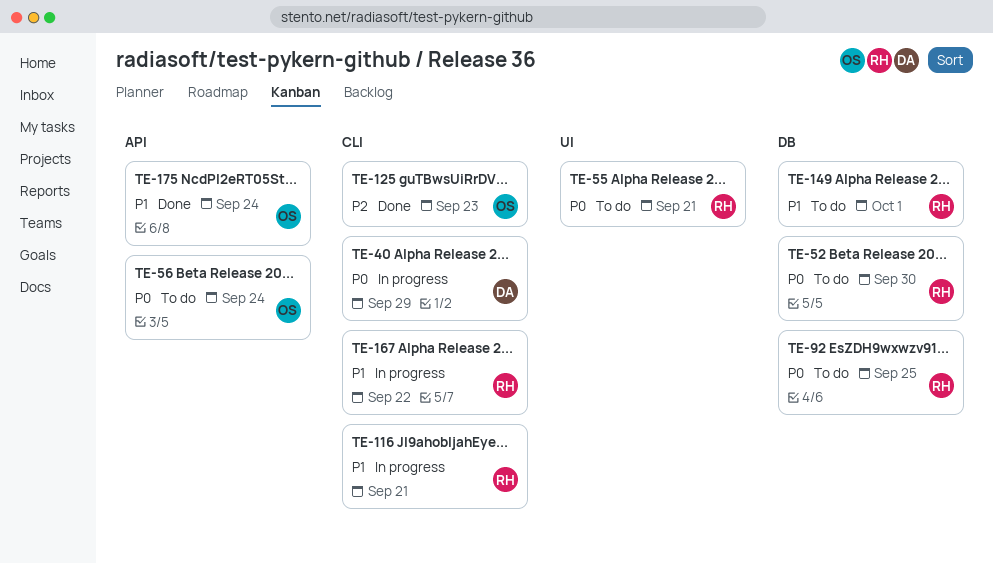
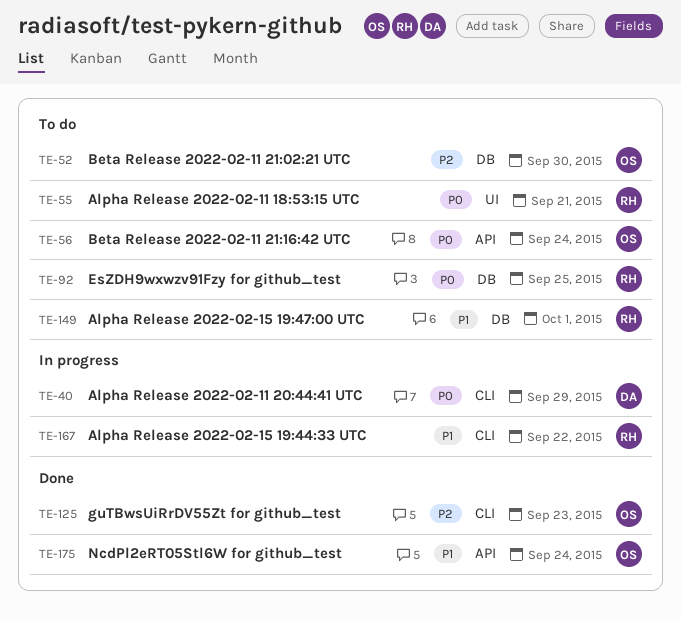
TE-52, owner: RH -> OS
TE-52, priority: P0 -> P2
TE-116: present -> none

